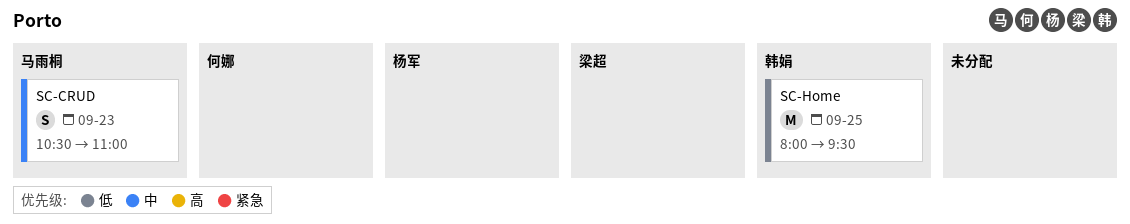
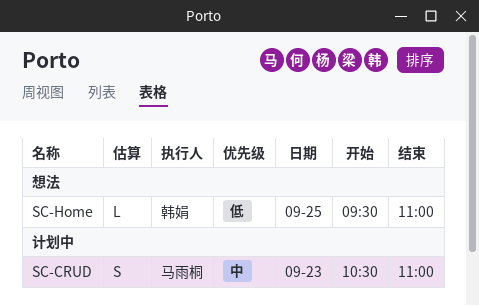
SC-Home, estimate: M -> L
SC-Home, begins: 08:00 -> 09:30
SC-Home, ends: 09:30 -> 11:00

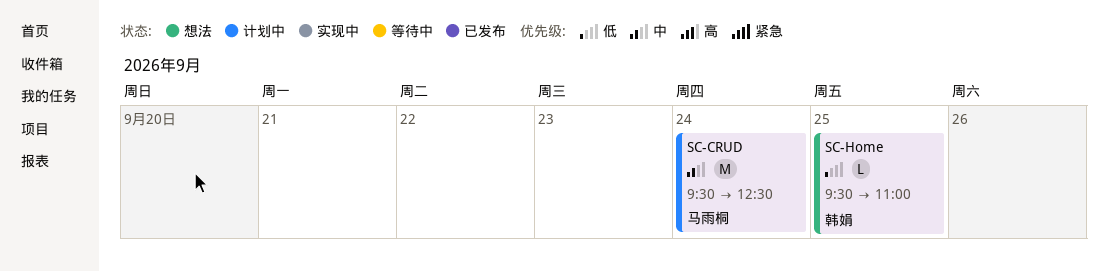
SC-CRUD, estimate: S -> M
SC-CRUD, day: Sep 23 -> Sep 24
SC-CRUD, begins: 10:30 -> 09:30
SC-CRUD, ends: 11:00 -> 12:30

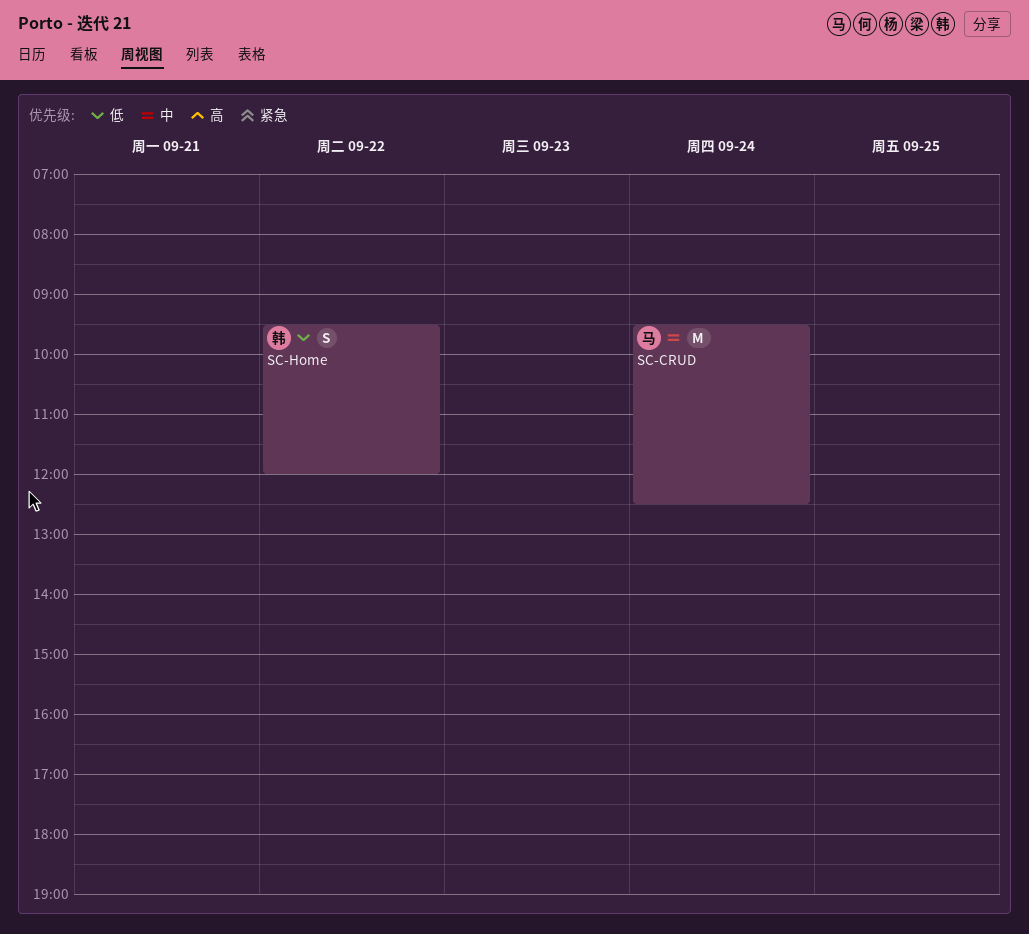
SC-Home, estimate: L -> S
SC-Home, day: Sep 25 -> Sep 22
SC-Home, ends: 11:00 -> 12:00

